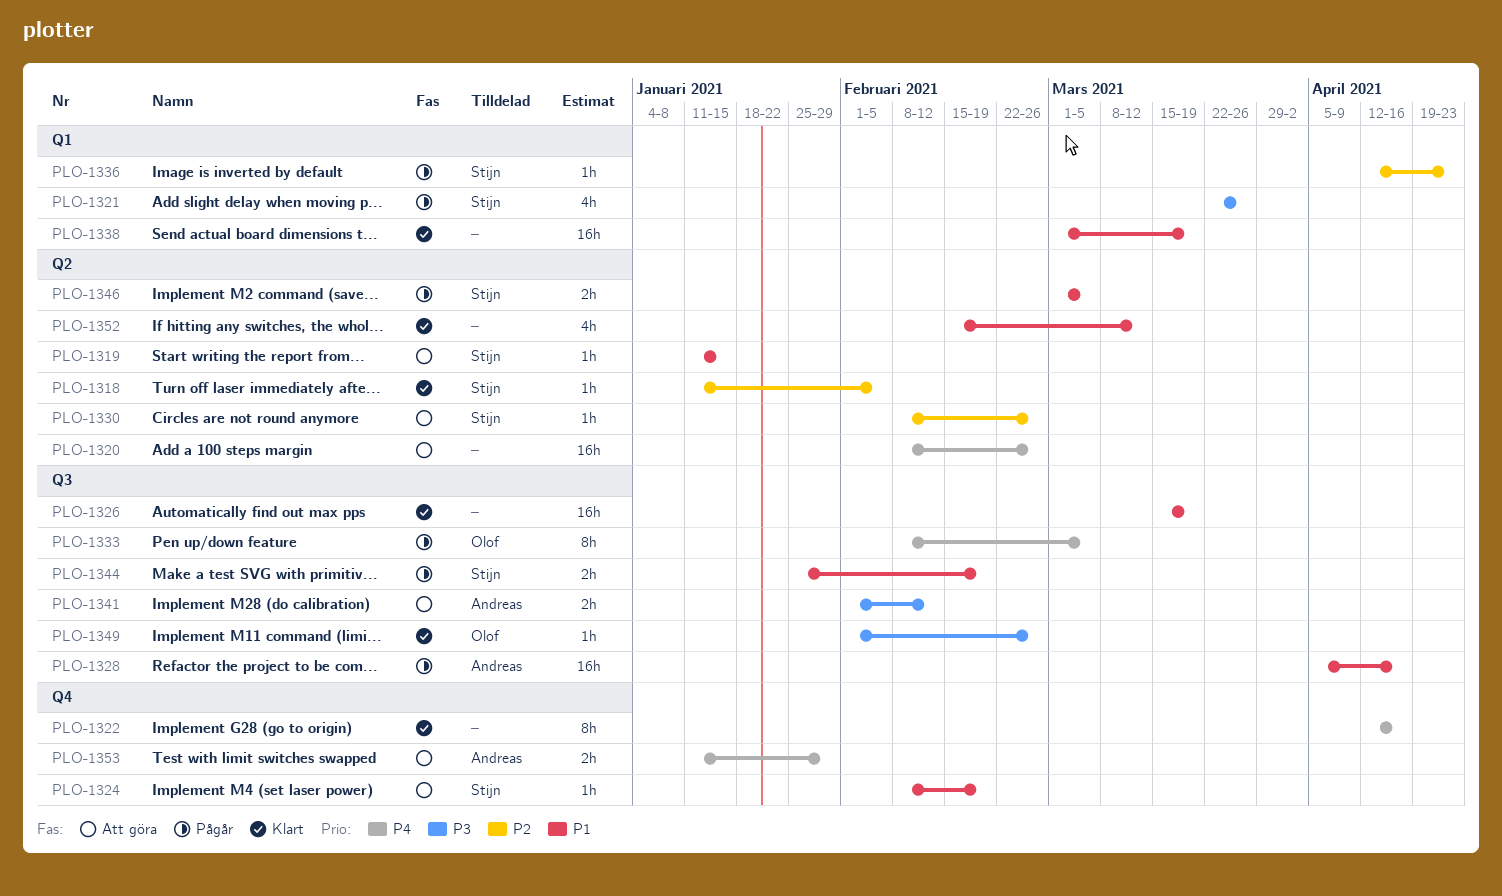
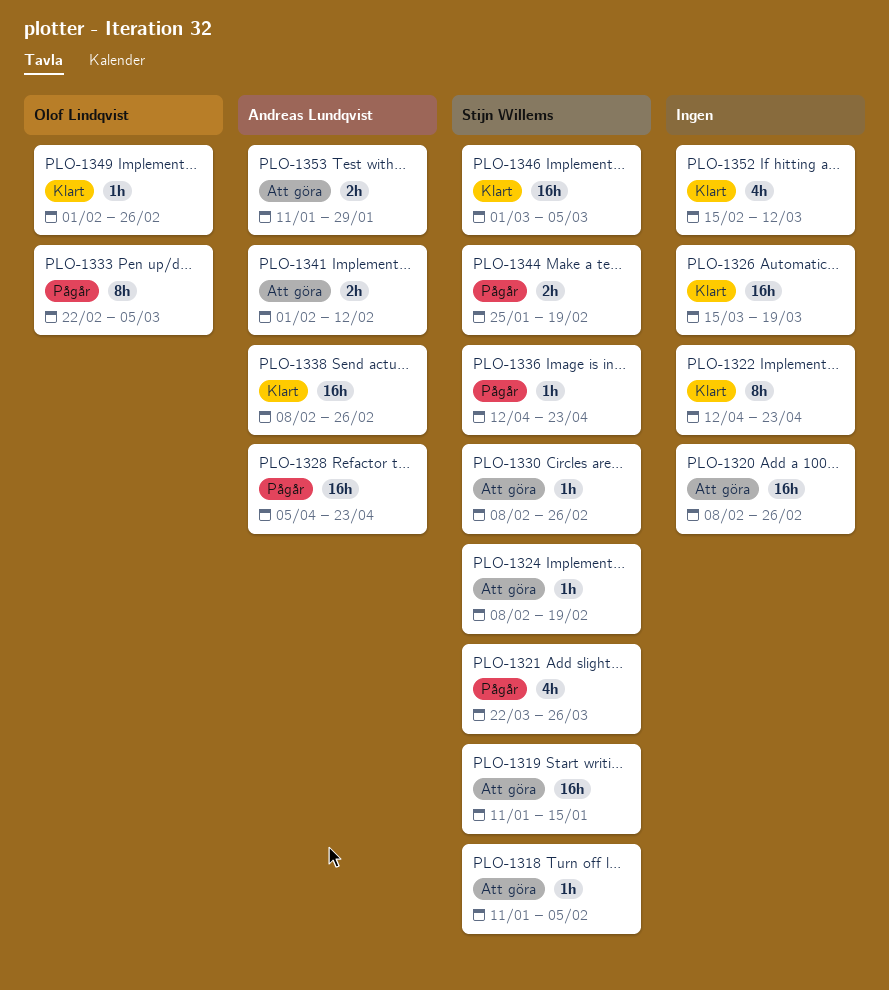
PLO-1318, status: Klart -> Att göra
PLO-1319, estimate: 1h -> 16h
PLO-1322, due: Apr 16 -> Apr 23
PLO-1328, due: Apr 16 -> Apr 23
PLO-1333, start: Feb 8 -> Feb 22
PLO-1338, owner: none -> Andreas Lundqvist
PLO-1338, start: Mar 1 -> Feb 8
PLO-1338, due: Mar 19 -> Feb 26
PLO-1346, status: Pågår -> Klart
PLO-1346, estimate: 2h -> 16h

